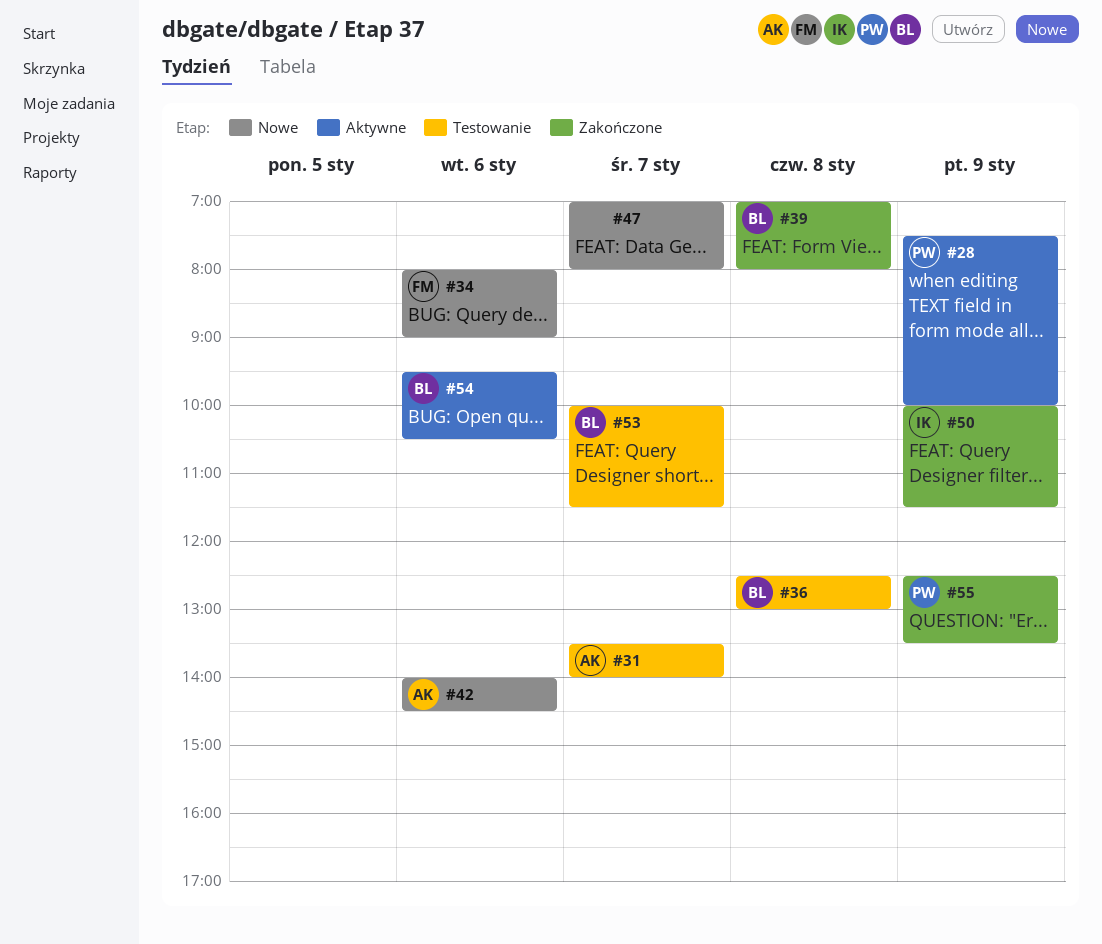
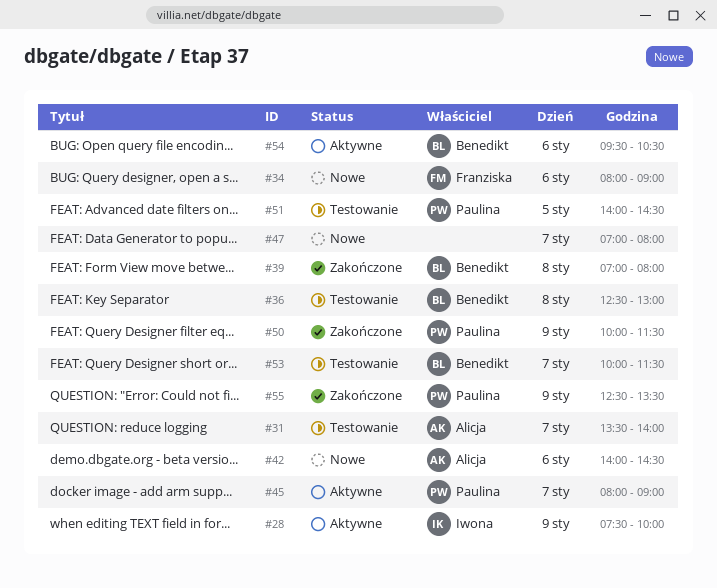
#28, owner: Paulina -> Iwona
#45: none -> present
#50, owner: Iwona -> Paulina
#51: none -> present

